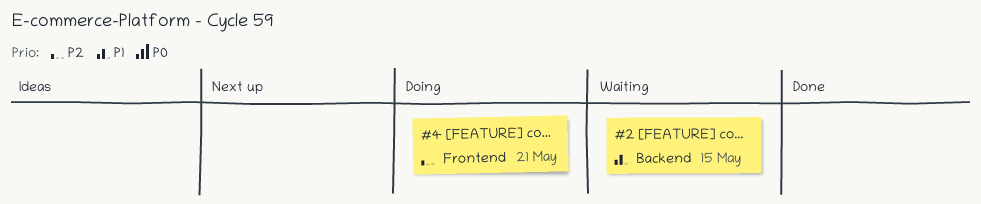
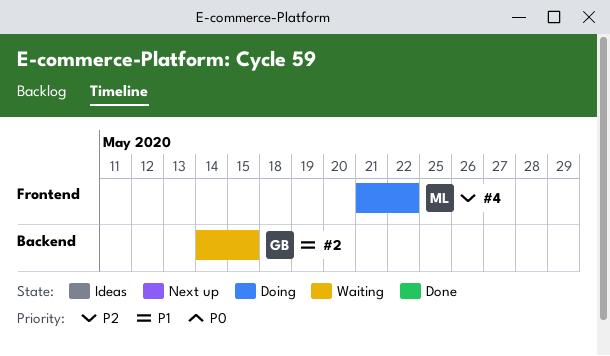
#4, due: May 21 -> May 22

